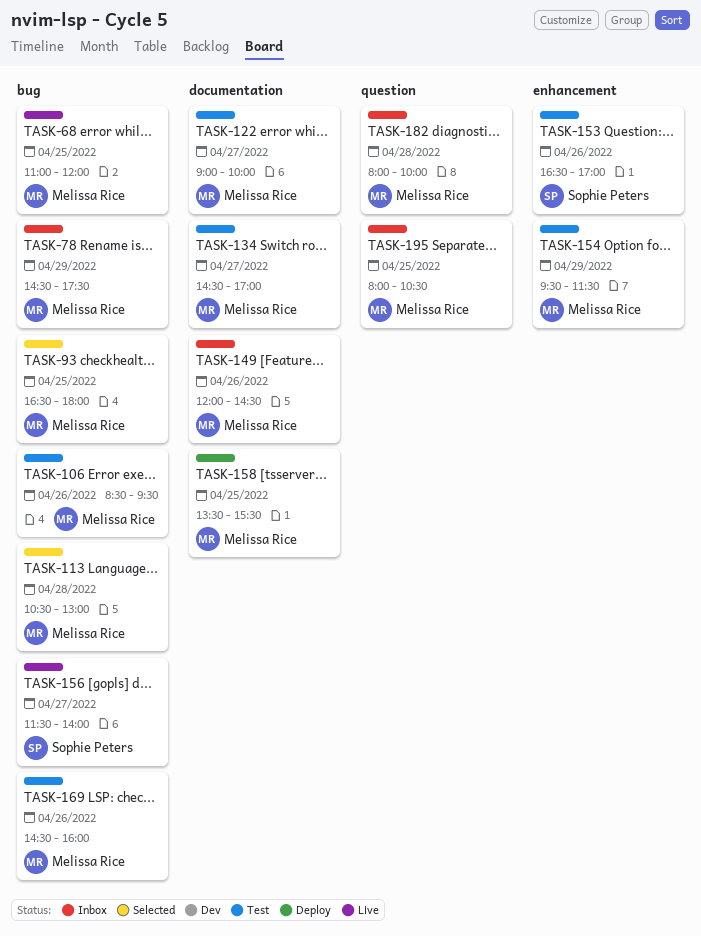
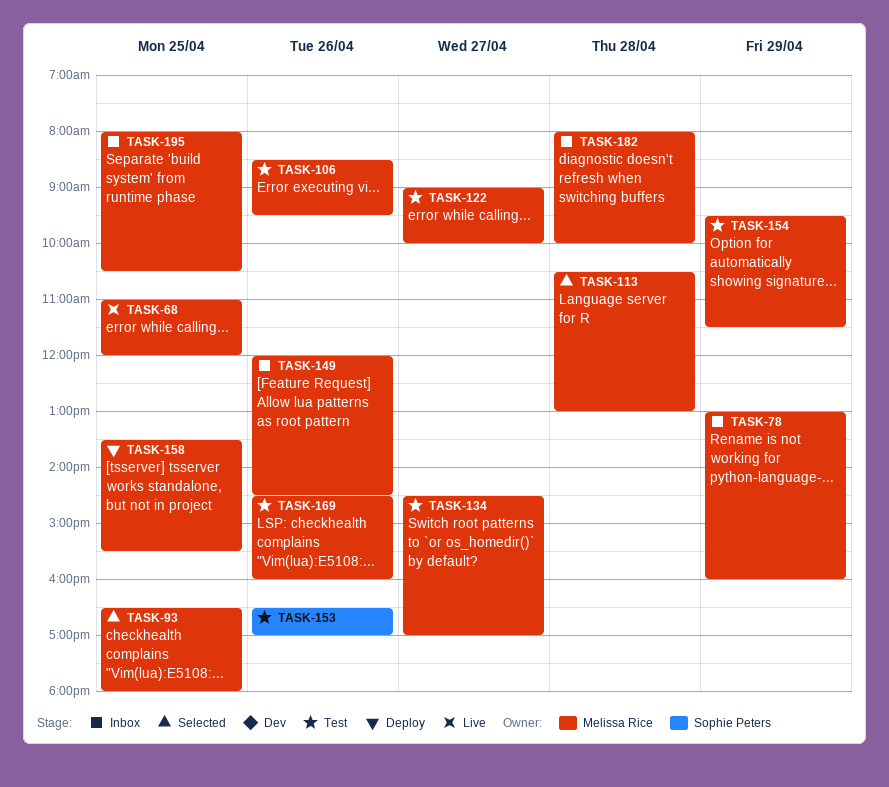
TASK-78, begins: 14:30 -> 13:00
TASK-78, ends: 17:30 -> 16:00
TASK-156: present -> none

